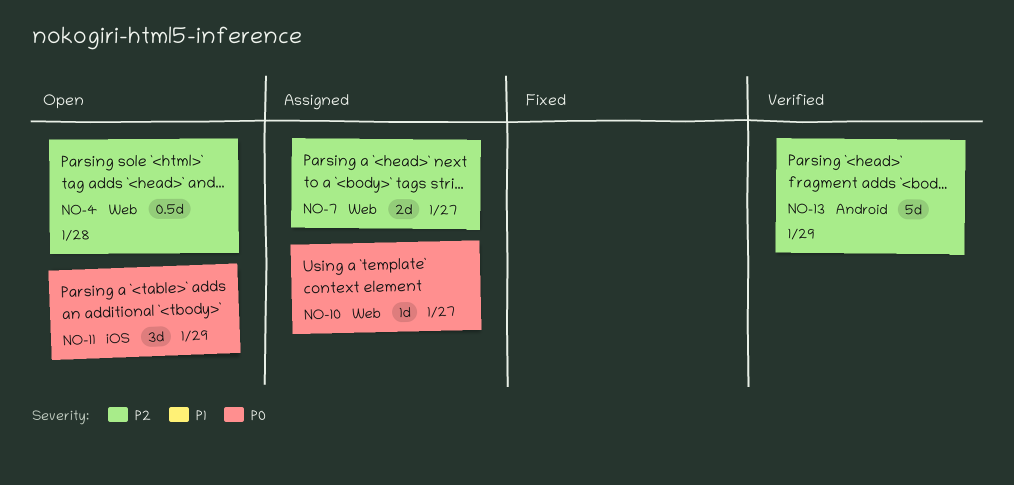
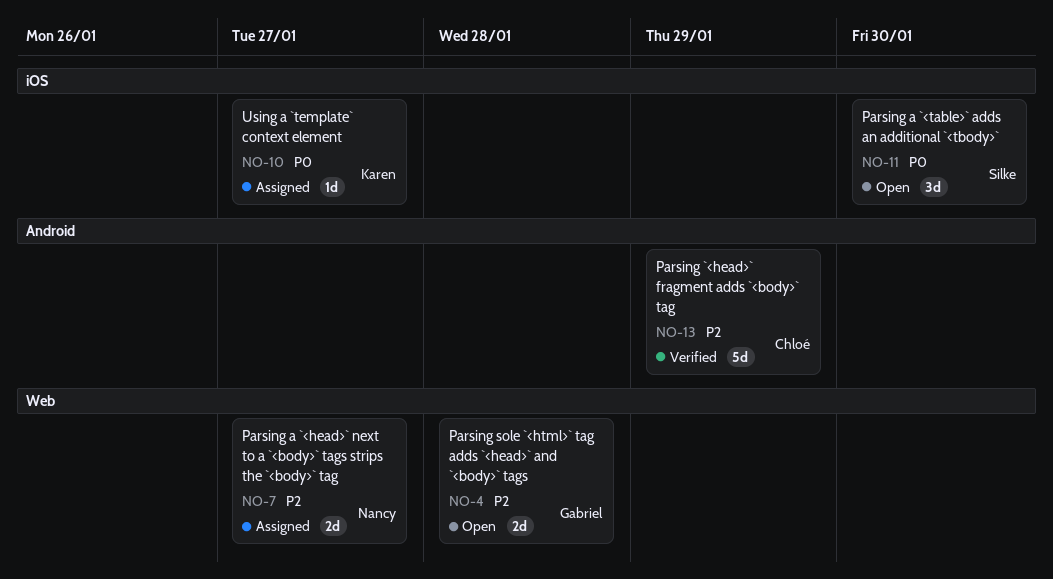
NO-4, estimate: 0.5d -> 2d
NO-10, label: Web -> iOS
NO-11, due: Jan 29 -> Jan 30

